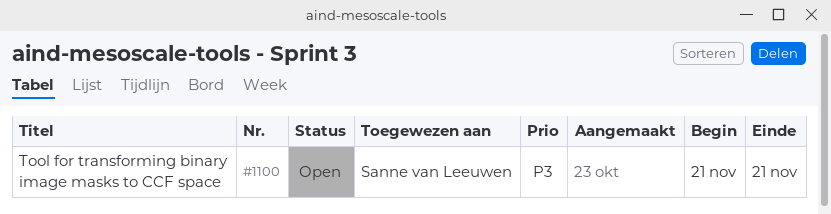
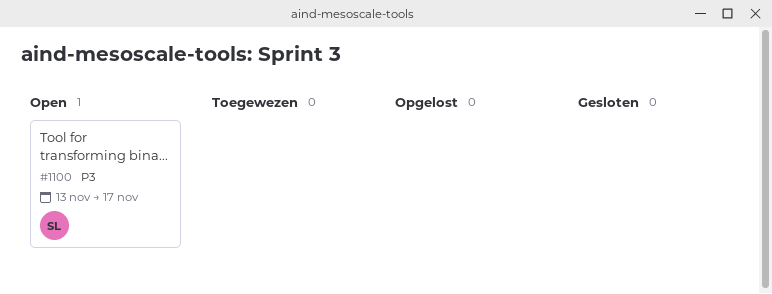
#1100, start: Nov 21 -> Nov 13
#1100, due: Nov 21 -> Nov 17

